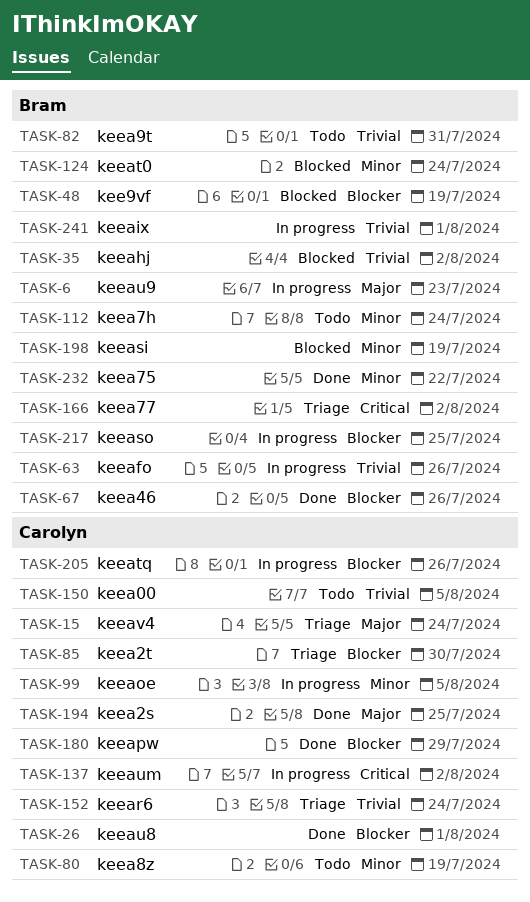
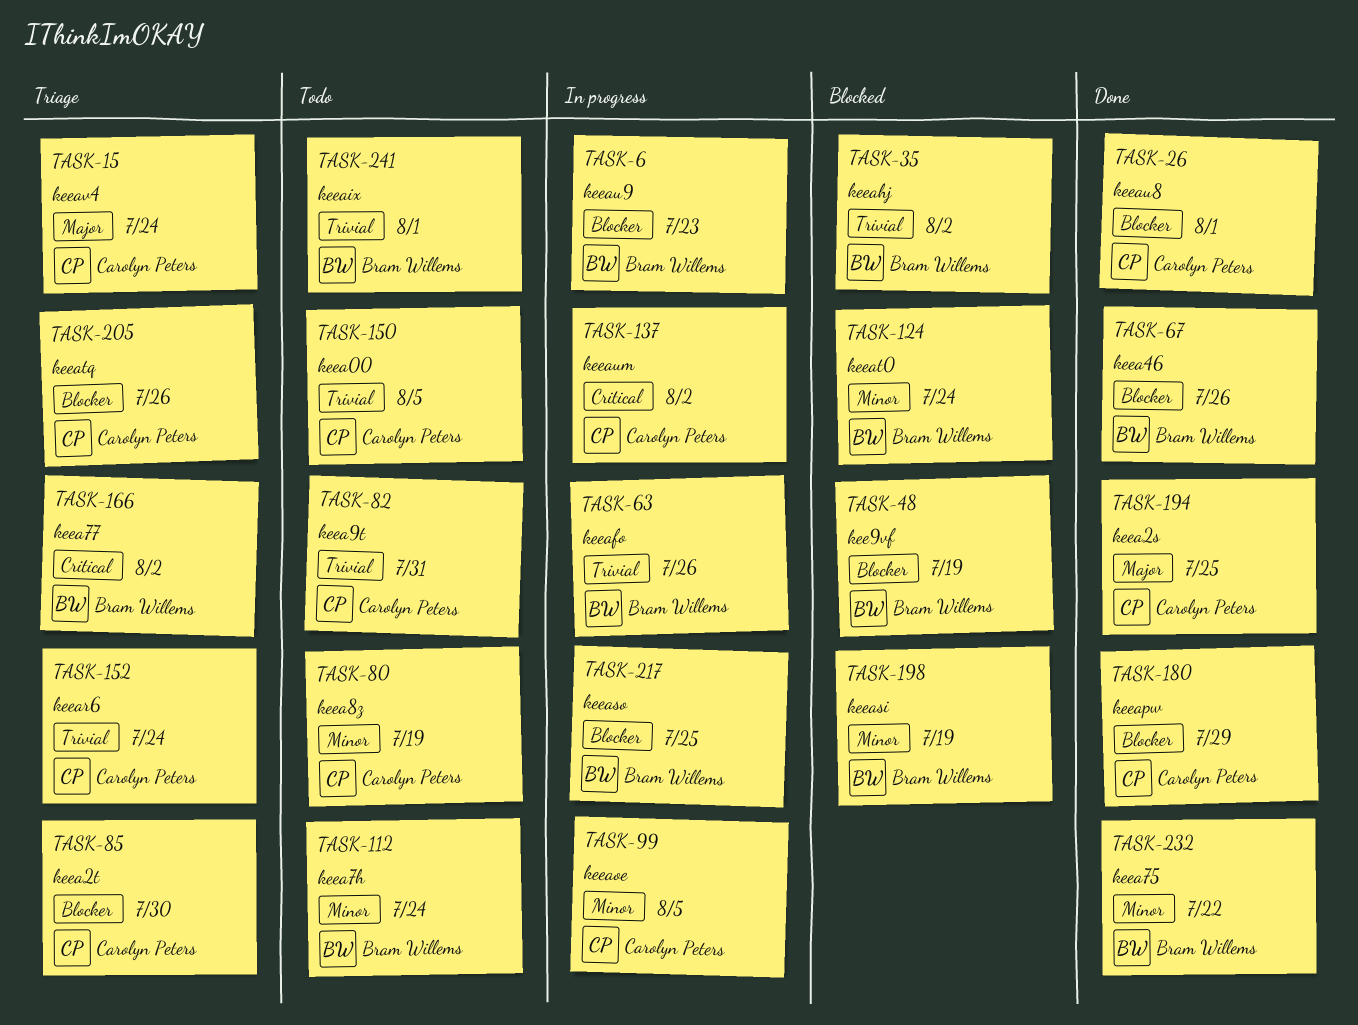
TASK-6, priority: Major -> Blocker
TASK-82, owner: Bram Willems -> Carolyn Peters
TASK-205, status: In progress -> Triage
TASK-241, status: In progress -> Todo

